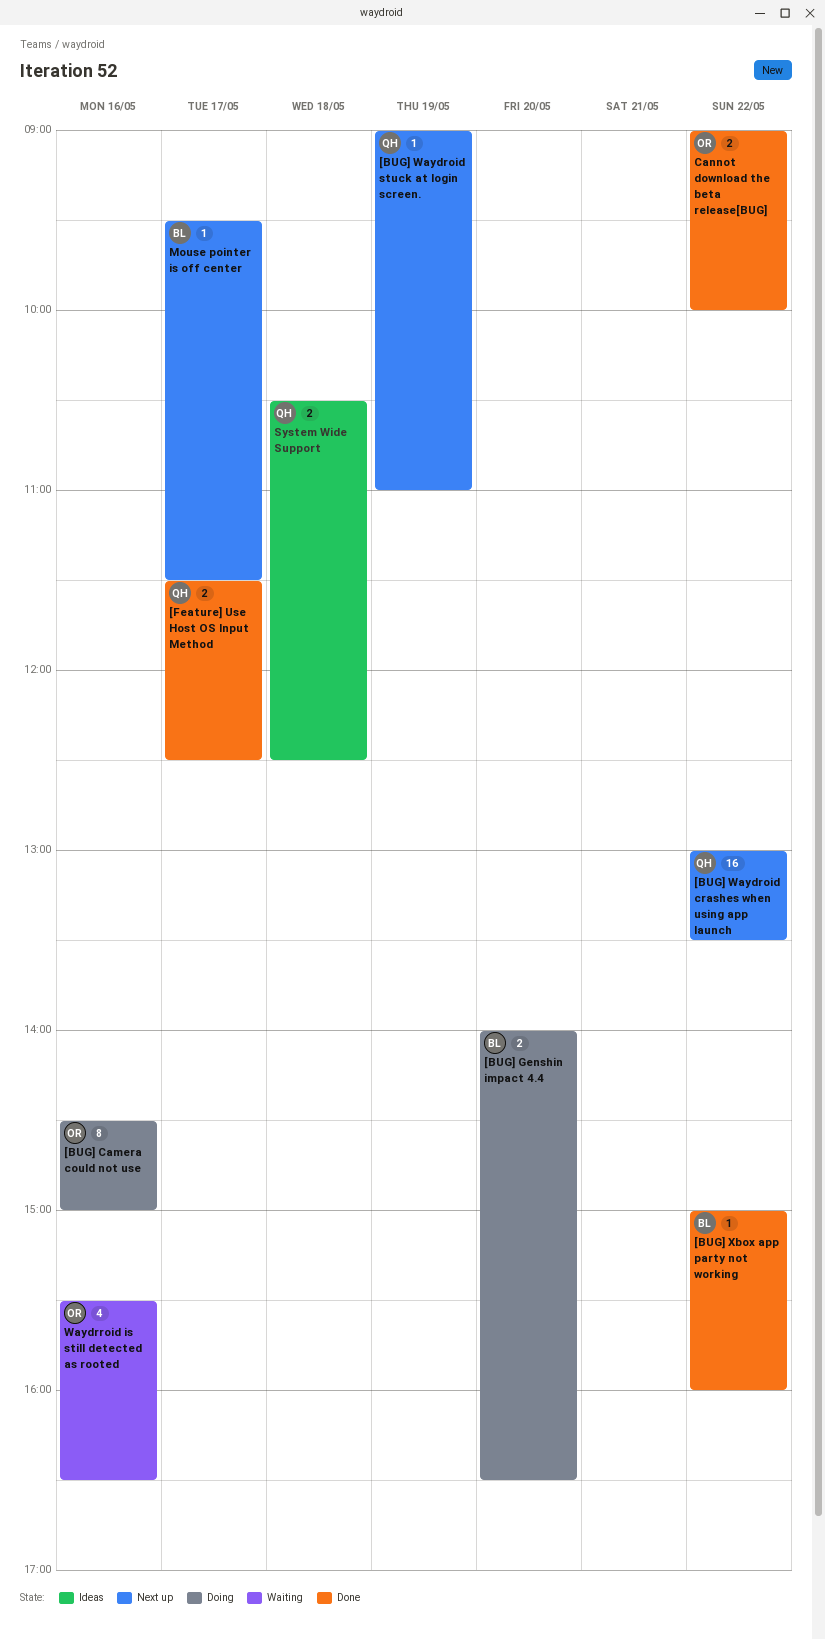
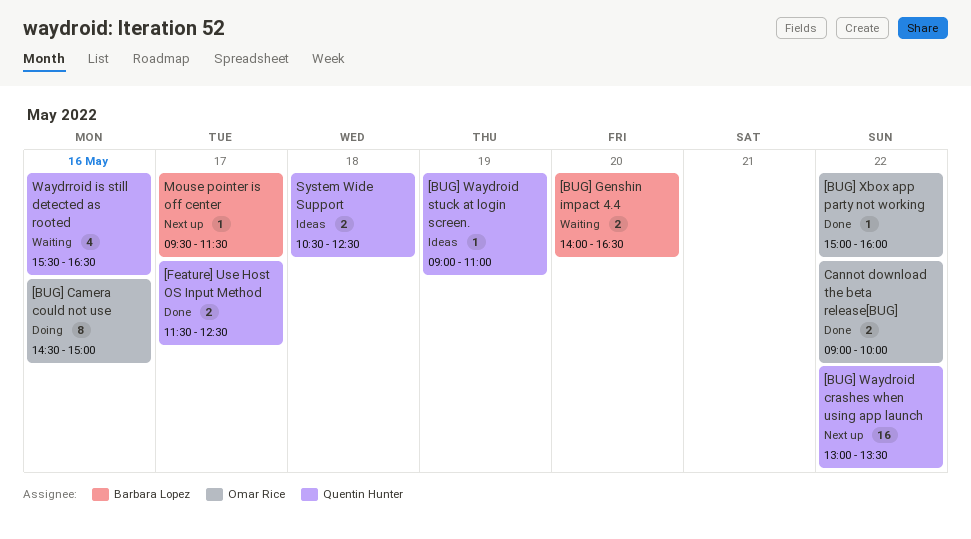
[BUG] Genshin impact 4.4, status: Doing -> Waiting
[BUG] Waydroid stuck at login screen., status: Next up -> Ideas
[BUG] Xbox app party not working, owner: Barbara Lopez -> Omar Rice
Waydrroid is still detected as rooted, owner: Omar Rice -> Quentin Hunter

